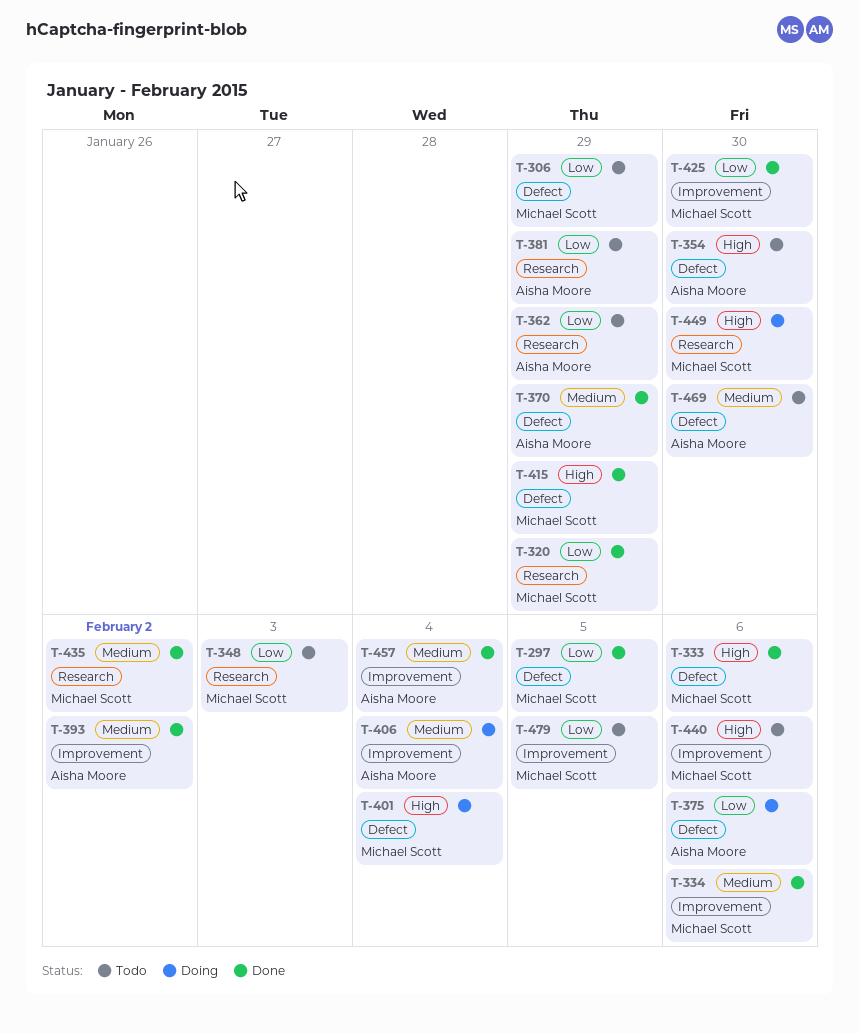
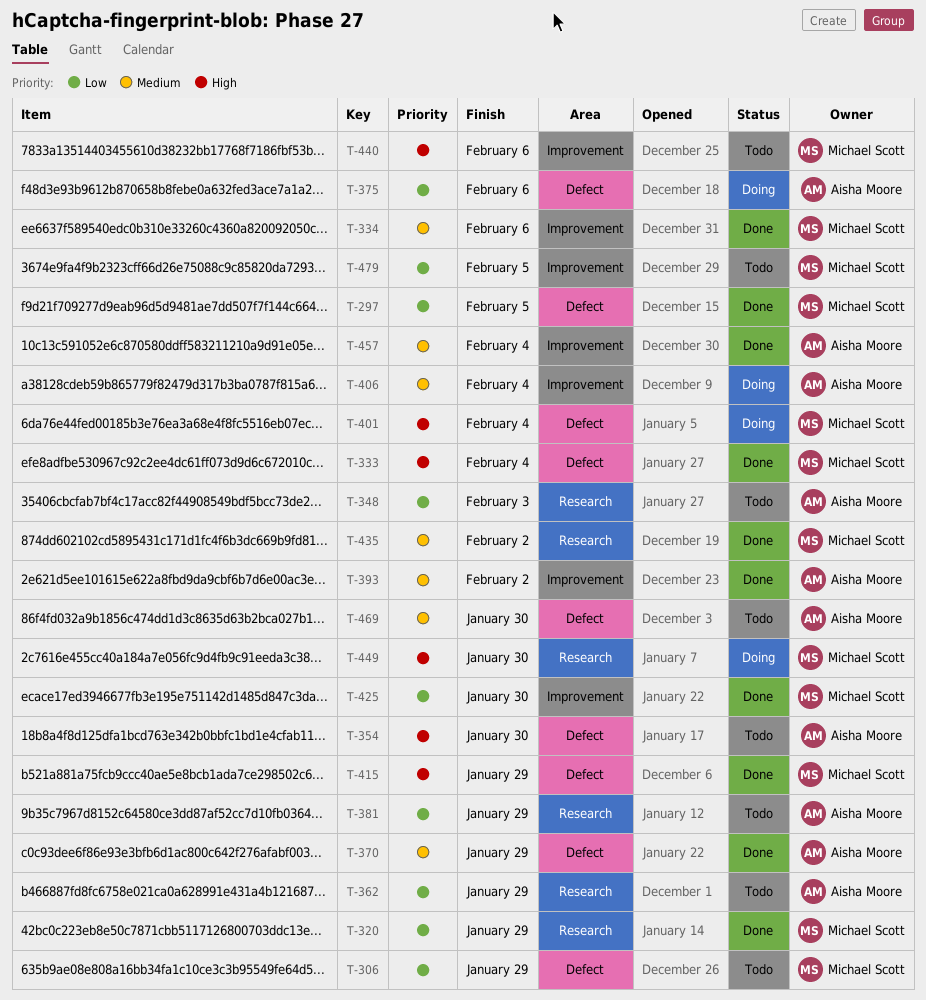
T-333, due: Feb 6 -> Feb 4
T-348, owner: Michael Scott -> Aisha Moore

